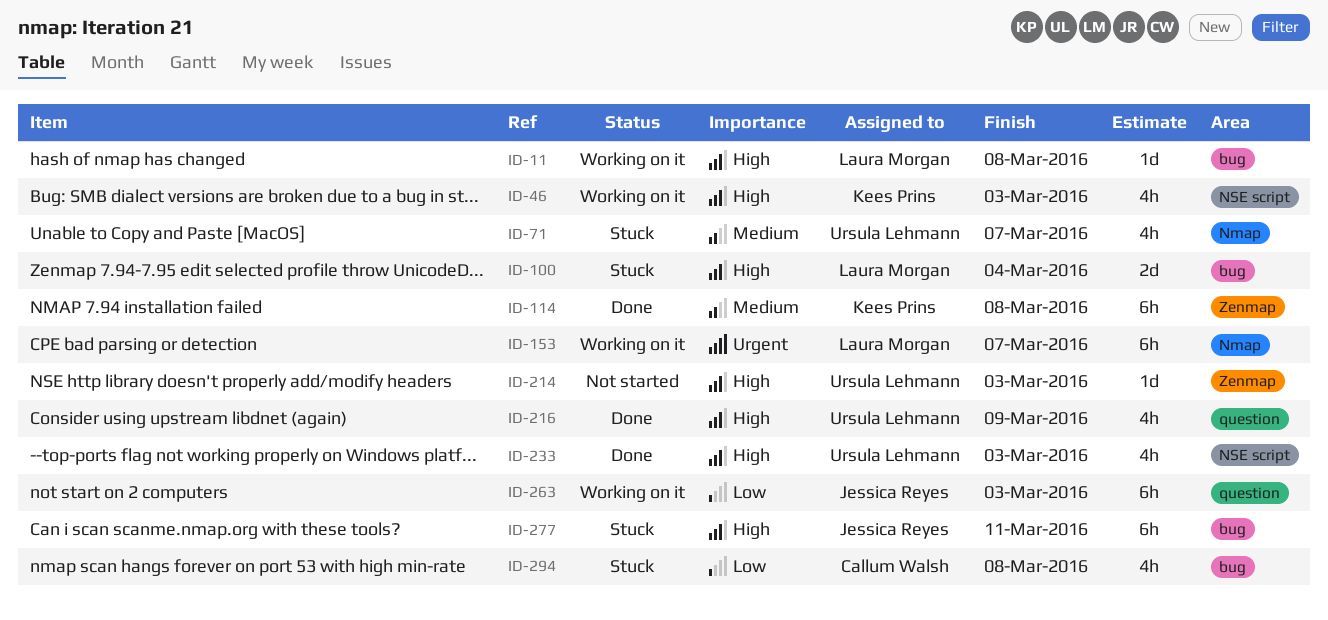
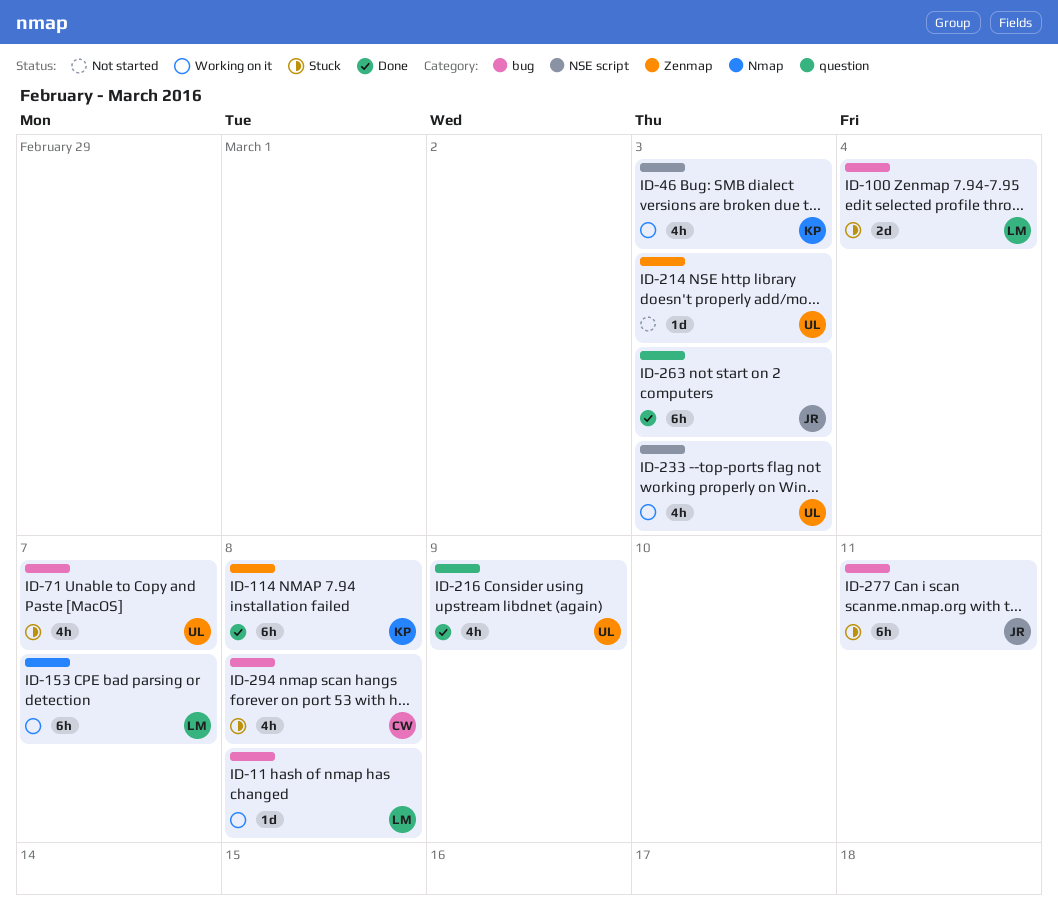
ID-71, label: Nmap -> bug
ID-233, status: Done -> Working on it
ID-263, status: Working on it -> Done

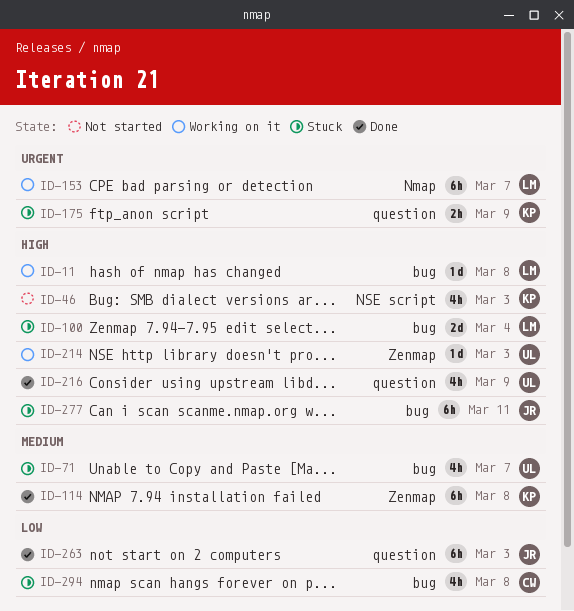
ID-46, status: Working on it -> Not started
ID-175: none -> present
ID-214, status: Not started -> Working on it
ID-233: present -> none

